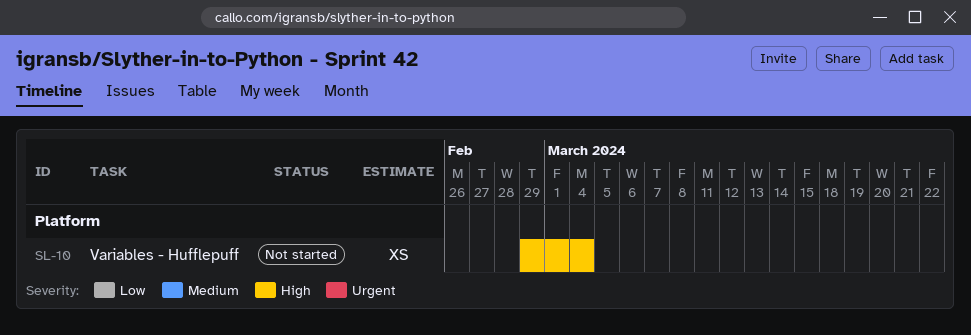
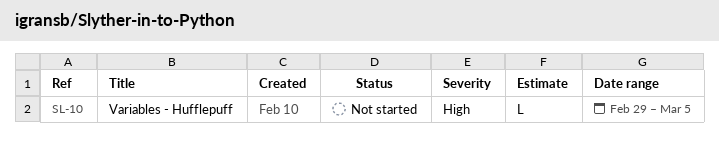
SL-10, estimate: XS -> L
SL-10, due: Mar 4 -> Mar 5

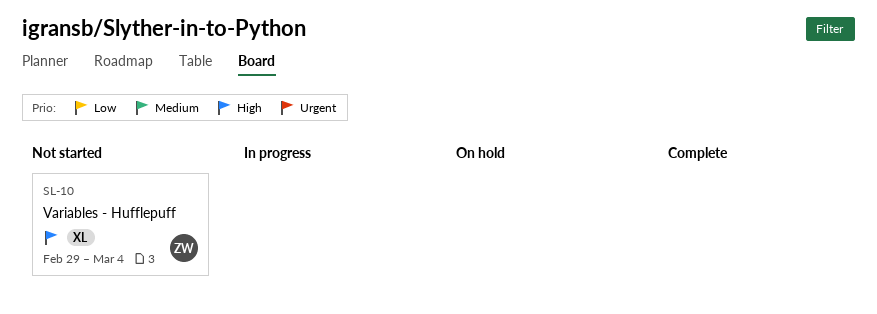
SL-10, estimate: L -> XL
SL-10, due: Mar 5 -> Mar 4

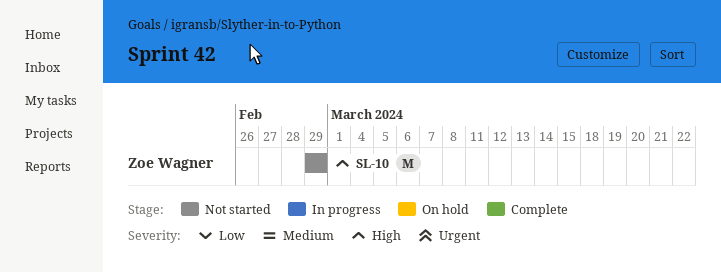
SL-10, estimate: XL -> M
SL-10, due: Mar 4 -> Feb 29

